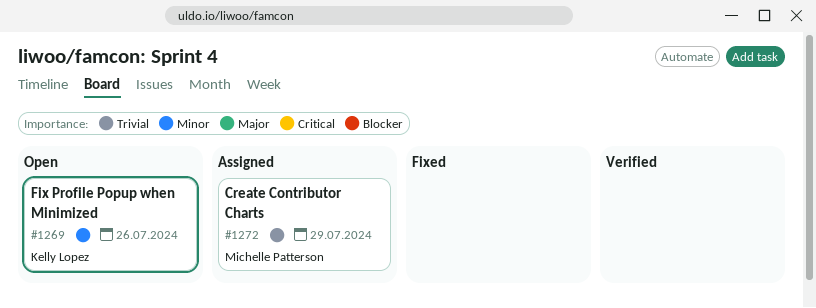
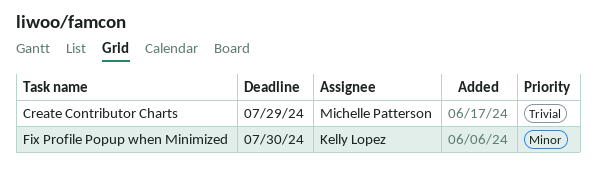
Fix Profile Popup when Minimized, due: Jul 26 -> Jul 30

